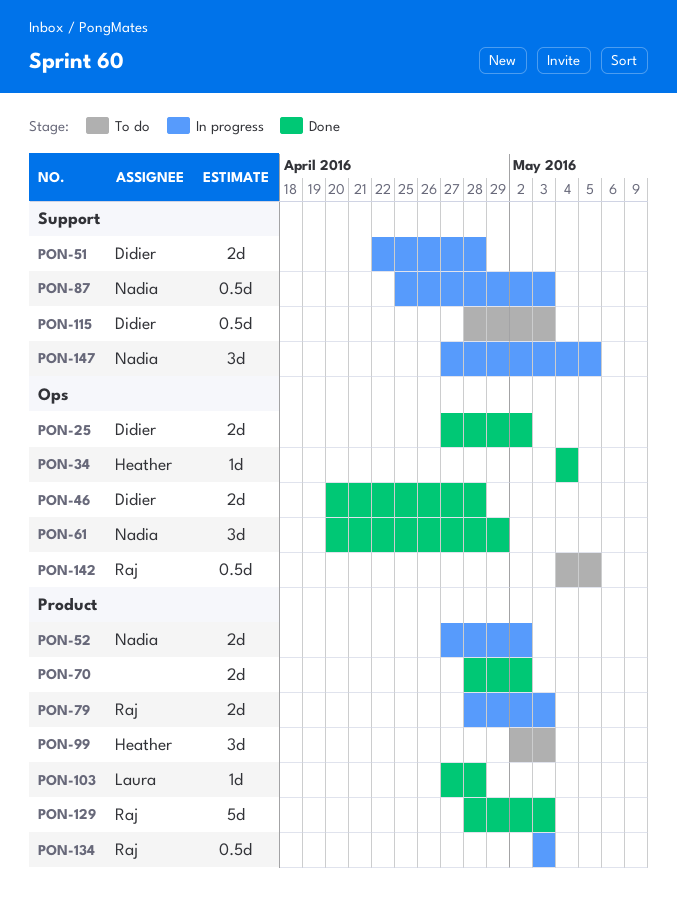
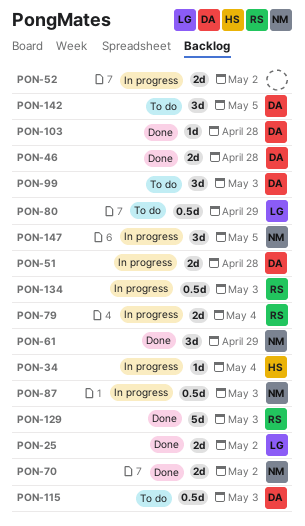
PON-25, owner: Didier -> Laura
PON-34, status: Done -> In progress
PON-52, owner: Nadia -> none
PON-70, owner: none -> Nadia
PON-79, due: May 3 -> May 4
PON-80: none -> present
PON-99, owner: Heather -> Didier
PON-103, owner: Laura -> Didier
PON-142, owner: Raj -> Didier
PON-142, estimate: 0.5d -> 3d

